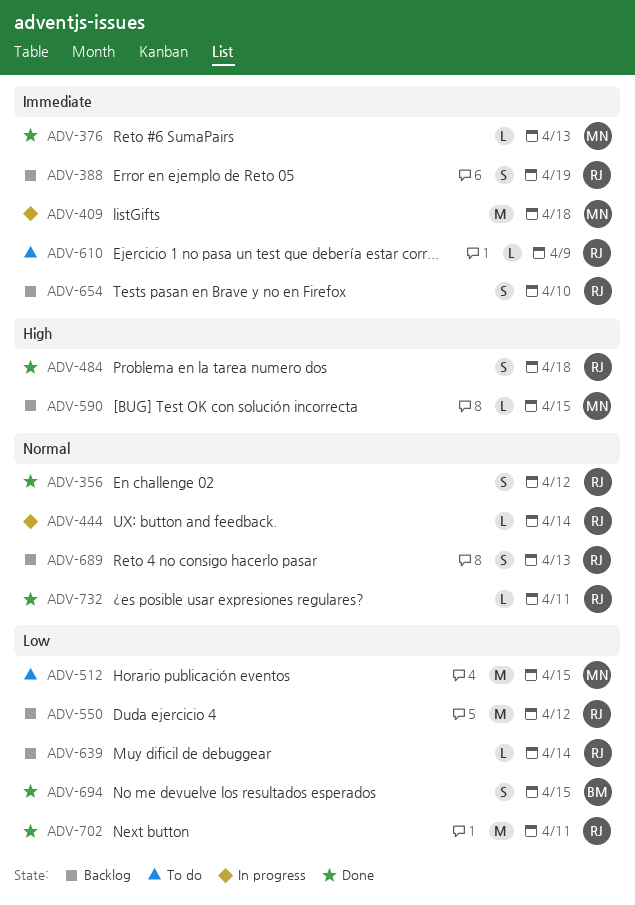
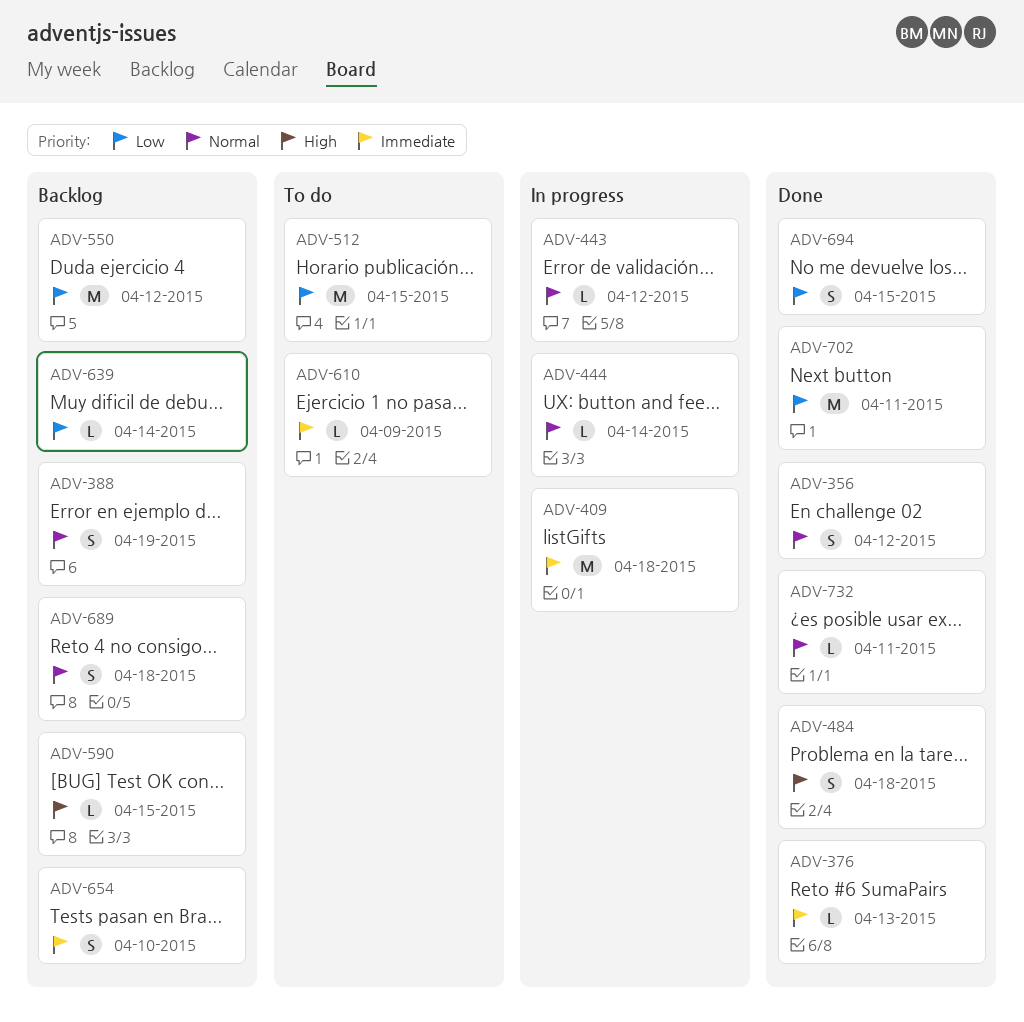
ADV-388, priority: Immediate -> Normal
ADV-443: none -> present
ADV-689, due: Apr 13 -> Apr 18

